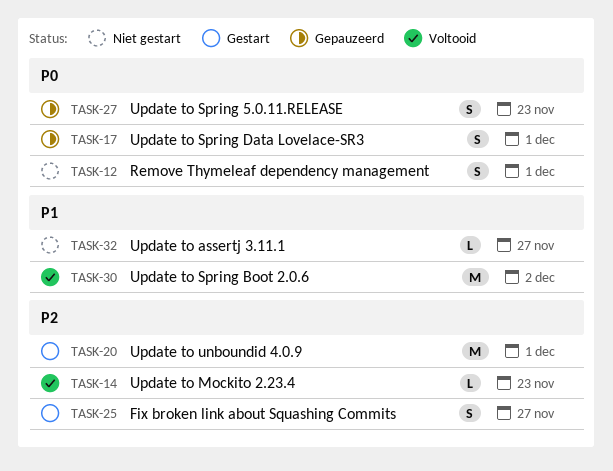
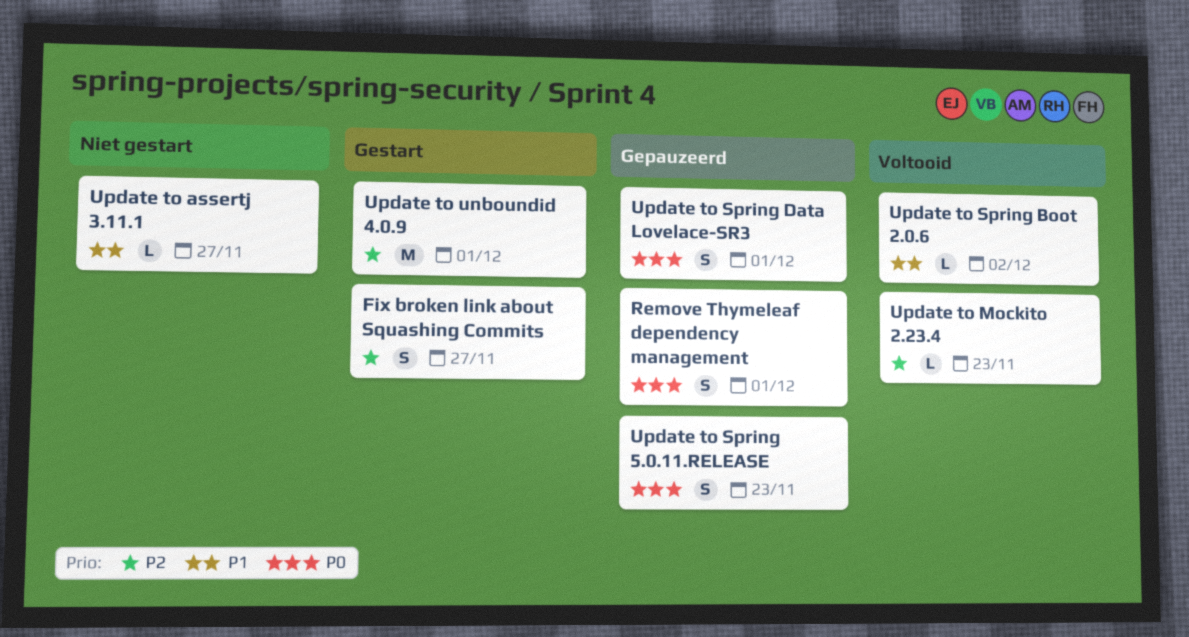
Remove Thymeleaf dependency management, status: Niet gestart -> Gepauzeerd
Update to Spring Boot 2.0.6, estimate: M -> L

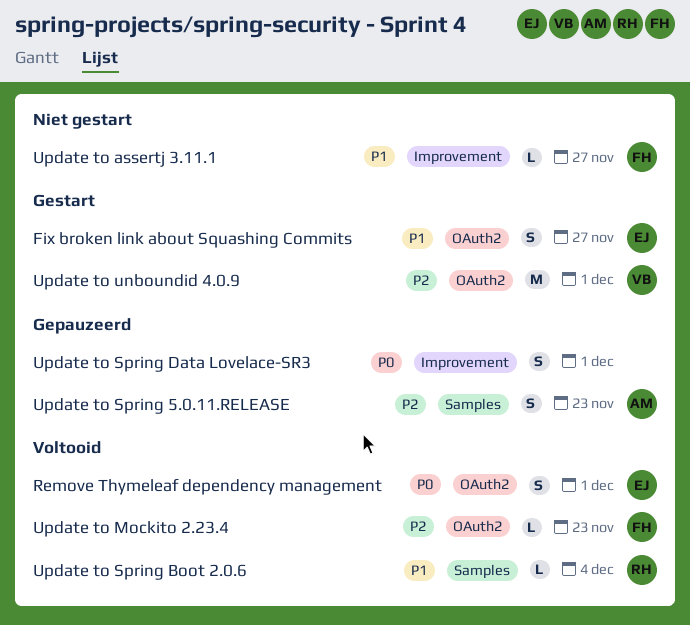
Fix broken link about Squashing Commits, priority: P2 -> P1
Remove Thymeleaf dependency management, status: Gepauzeerd -> Voltooid
Update to Spring 5.0.11.RELEASE, priority: P0 -> P2
Update to Spring Boot 2.0.6, due: Dec 2 -> Dec 4

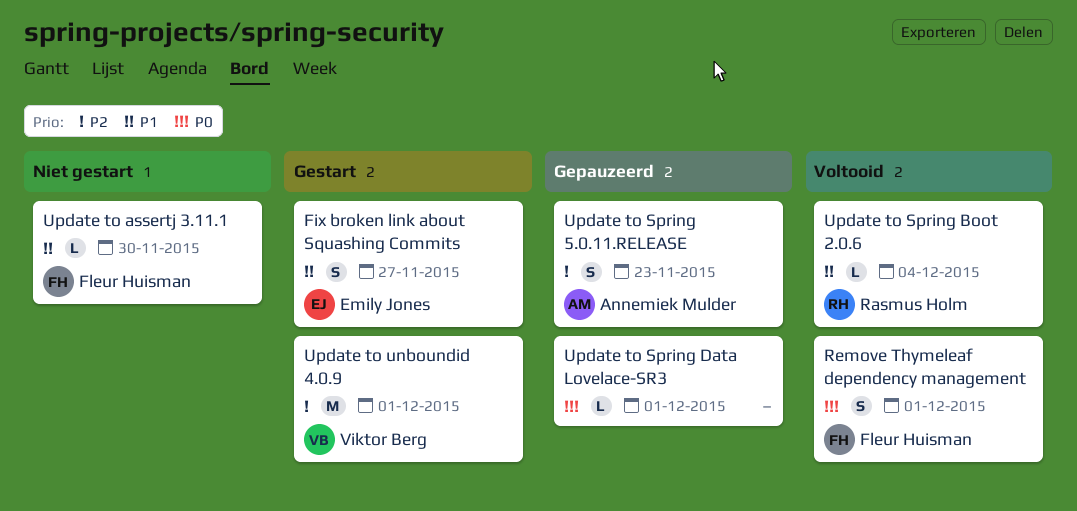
Remove Thymeleaf dependency management, owner: Emily Jones -> Fleur Huisman
Update to assertj 3.11.1, due: Nov 27 -> Nov 30
Update to Mockito 2.23.4: present -> none
Update to Spring Data Lovelace-SR3, estimate: S -> L

